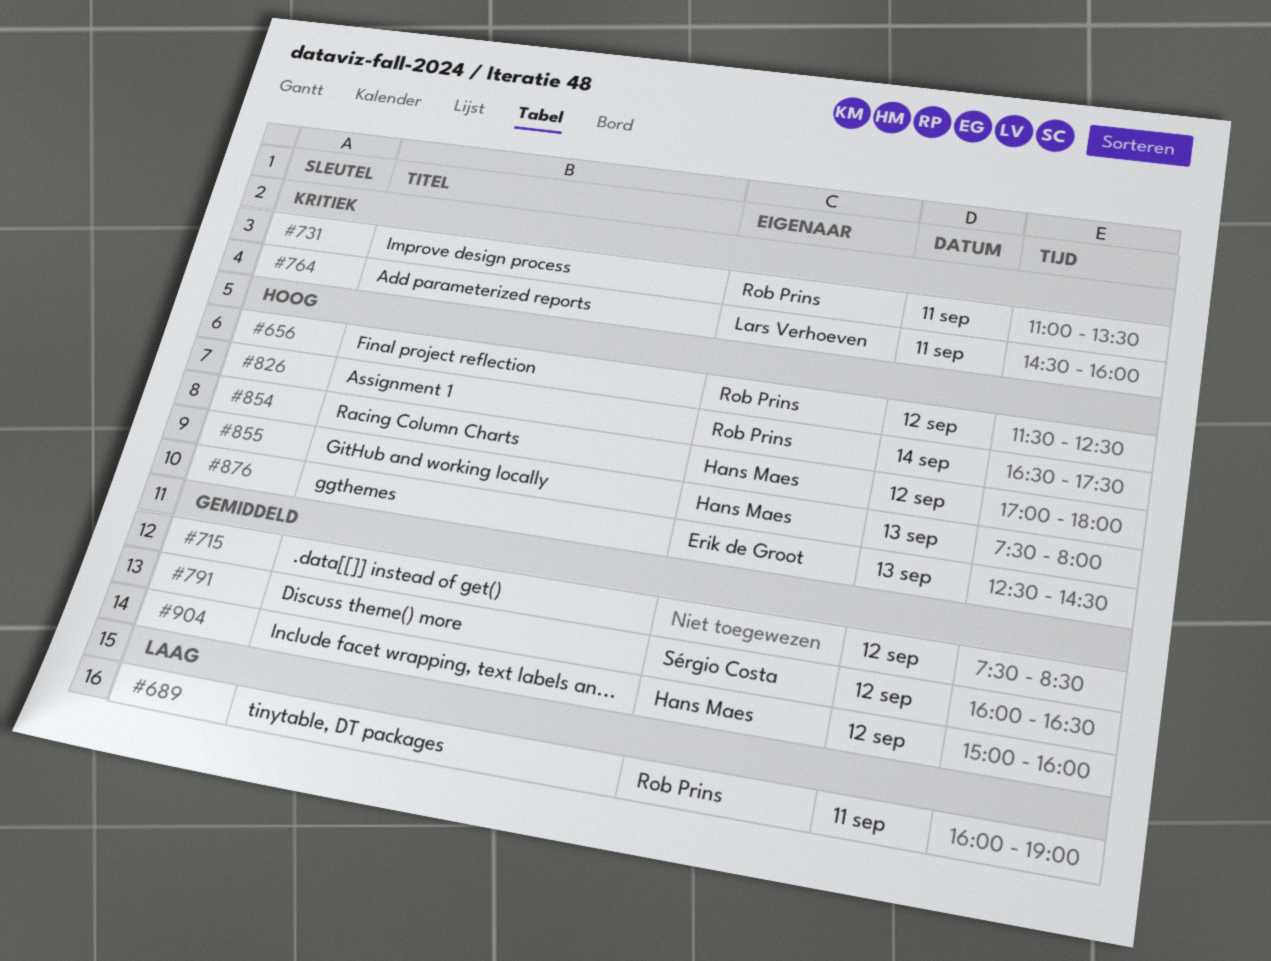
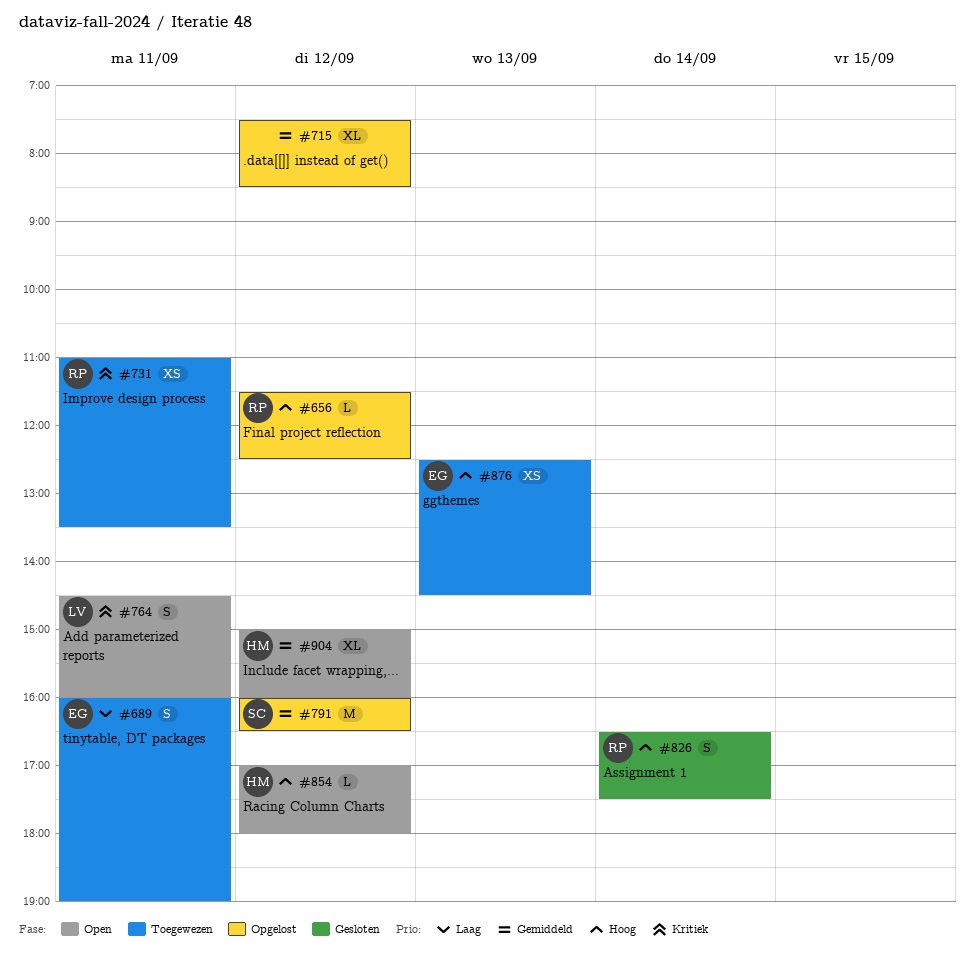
#689, owner: Rob Prins -> Erik de Groot
#855: present -> none

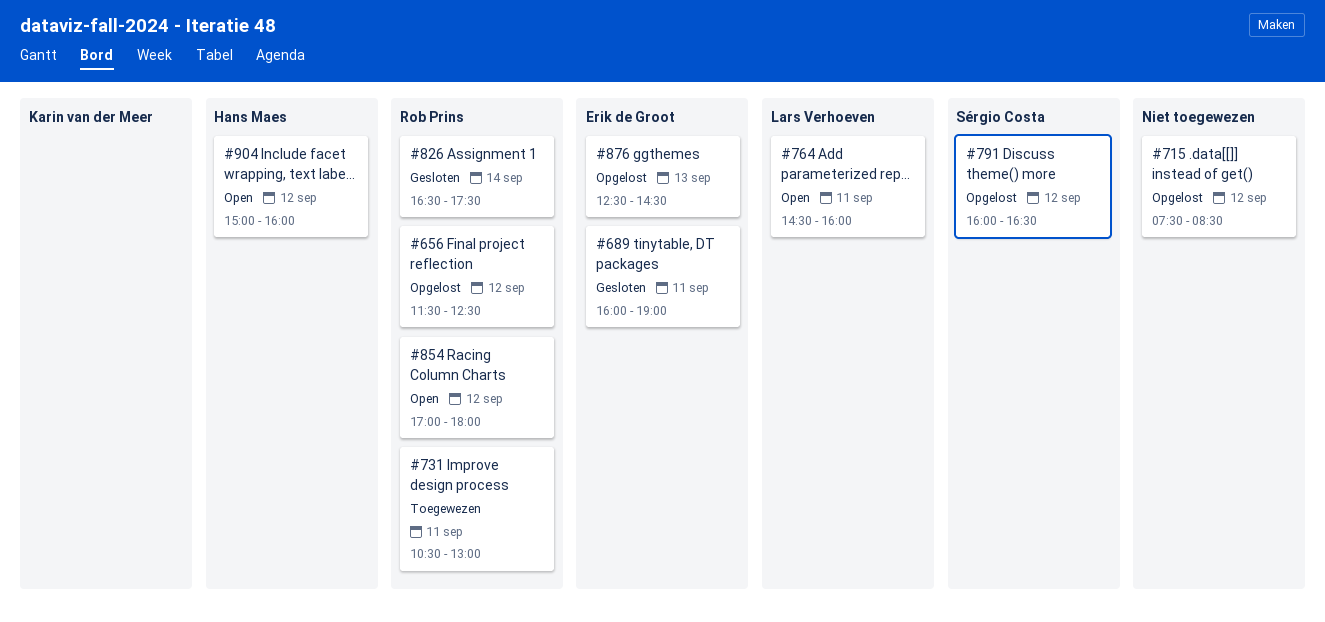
#689, status: Toegewezen -> Gesloten
#731, begins: 11:00 -> 10:30
#731, ends: 13:30 -> 13:00
#854, owner: Hans Maes -> Rob Prins
#876, status: Toegewezen -> Opgelost

